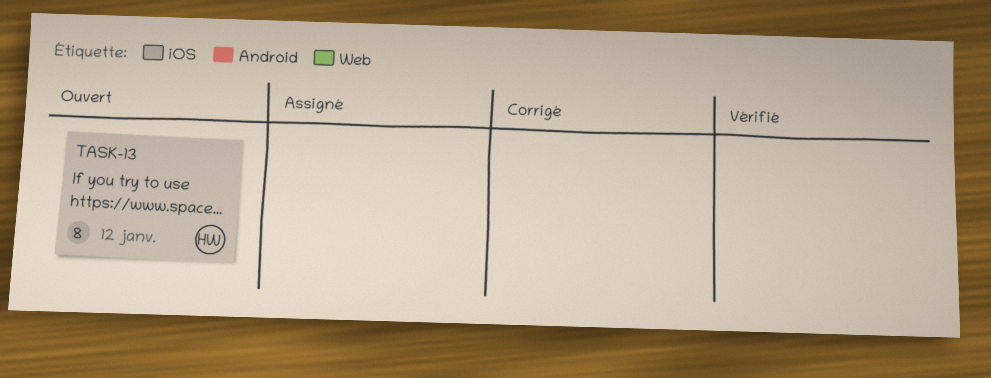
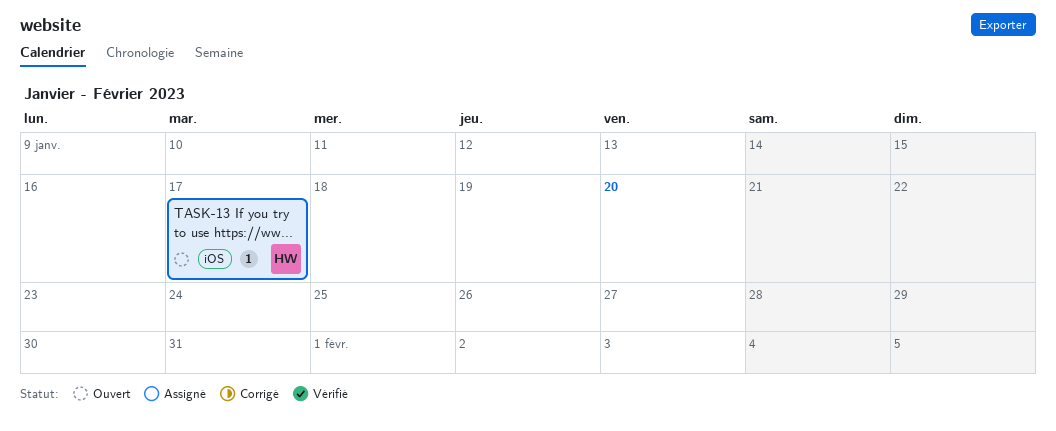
TASK-13, estimate: 8 -> 1
TASK-13, due: Jan 12 -> Jan 17

